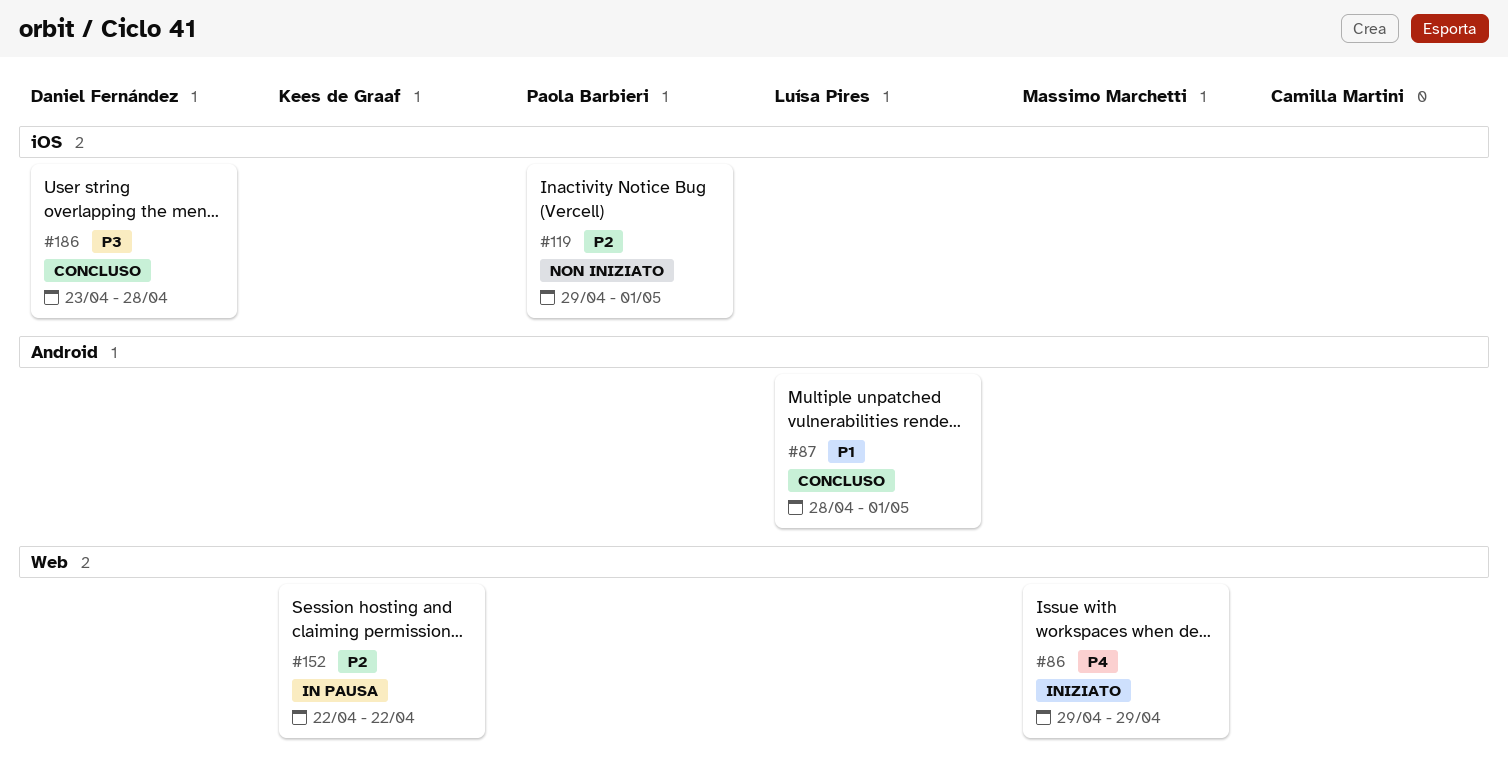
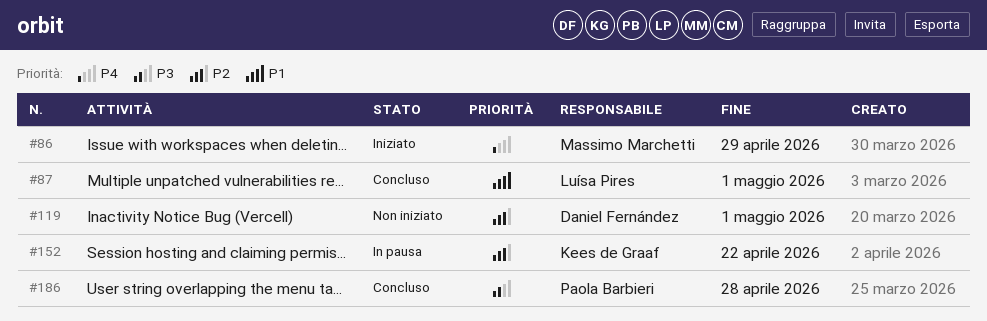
#119, owner: Paola Barbieri -> Daniel Fernández
#186, owner: Daniel Fernández -> Paola Barbieri

